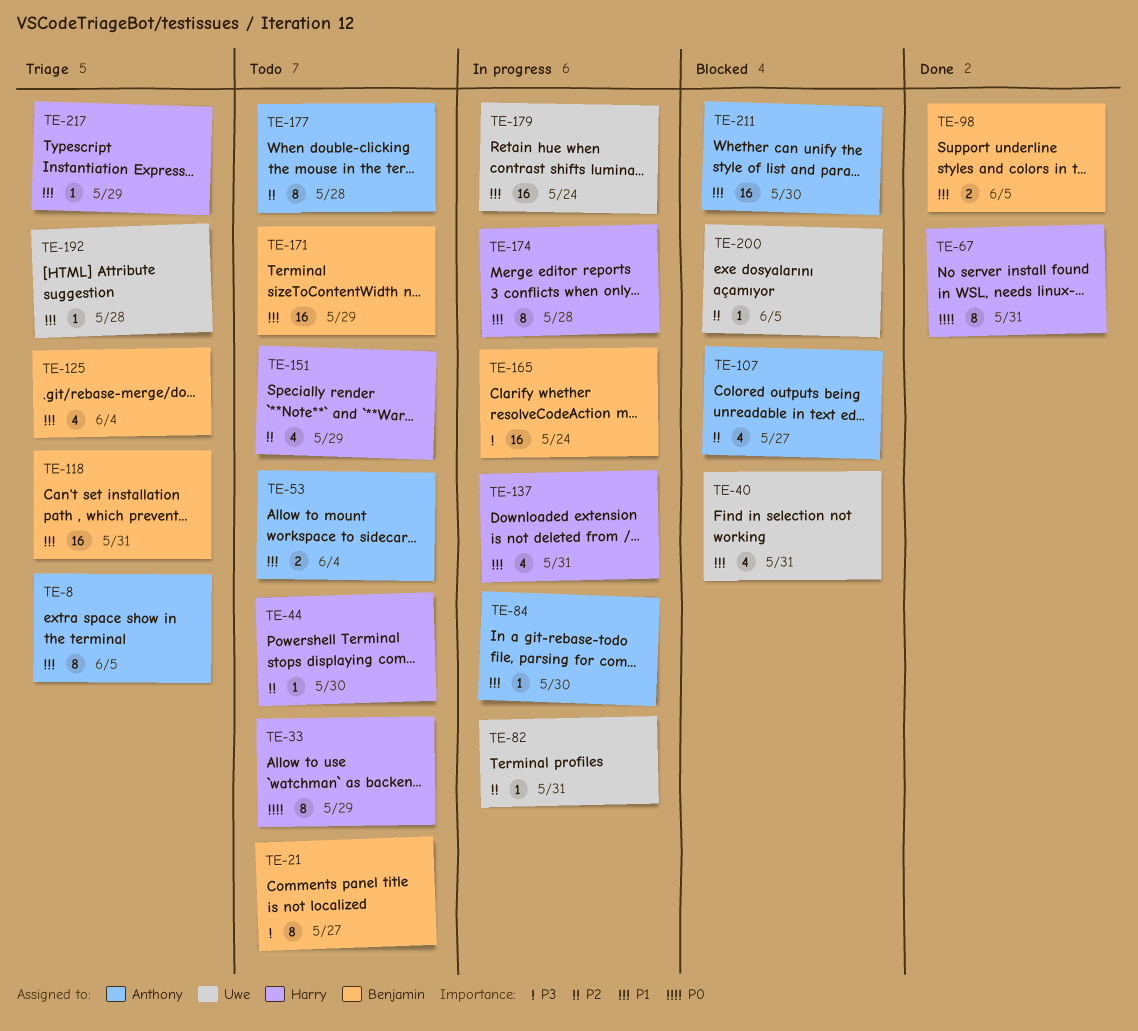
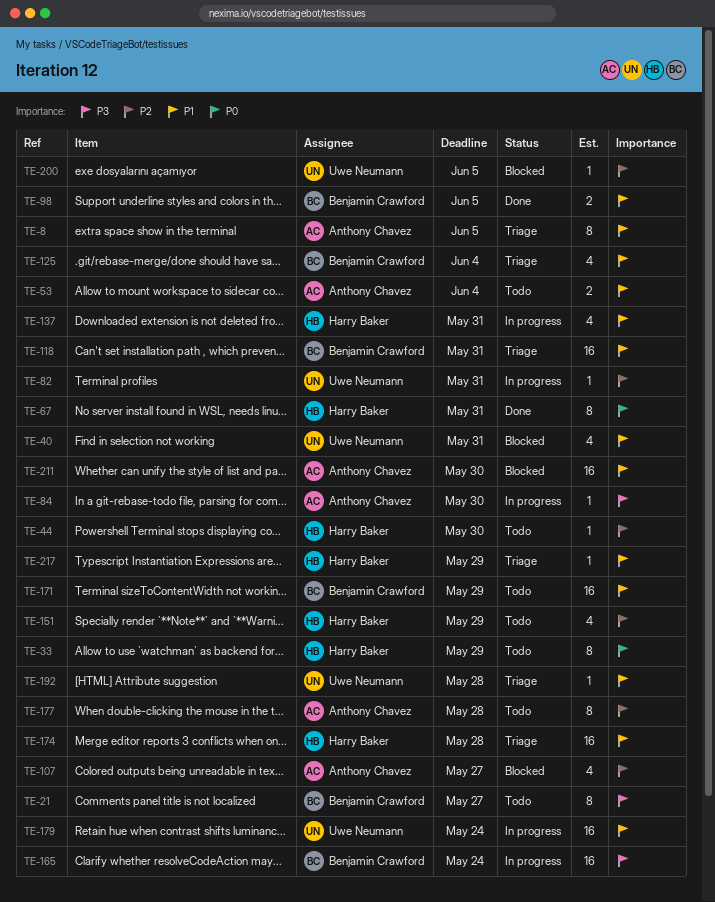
TE-84, priority: P1 -> P3
TE-174, status: In progress -> Triage
TE-174, estimate: 8 -> 16

